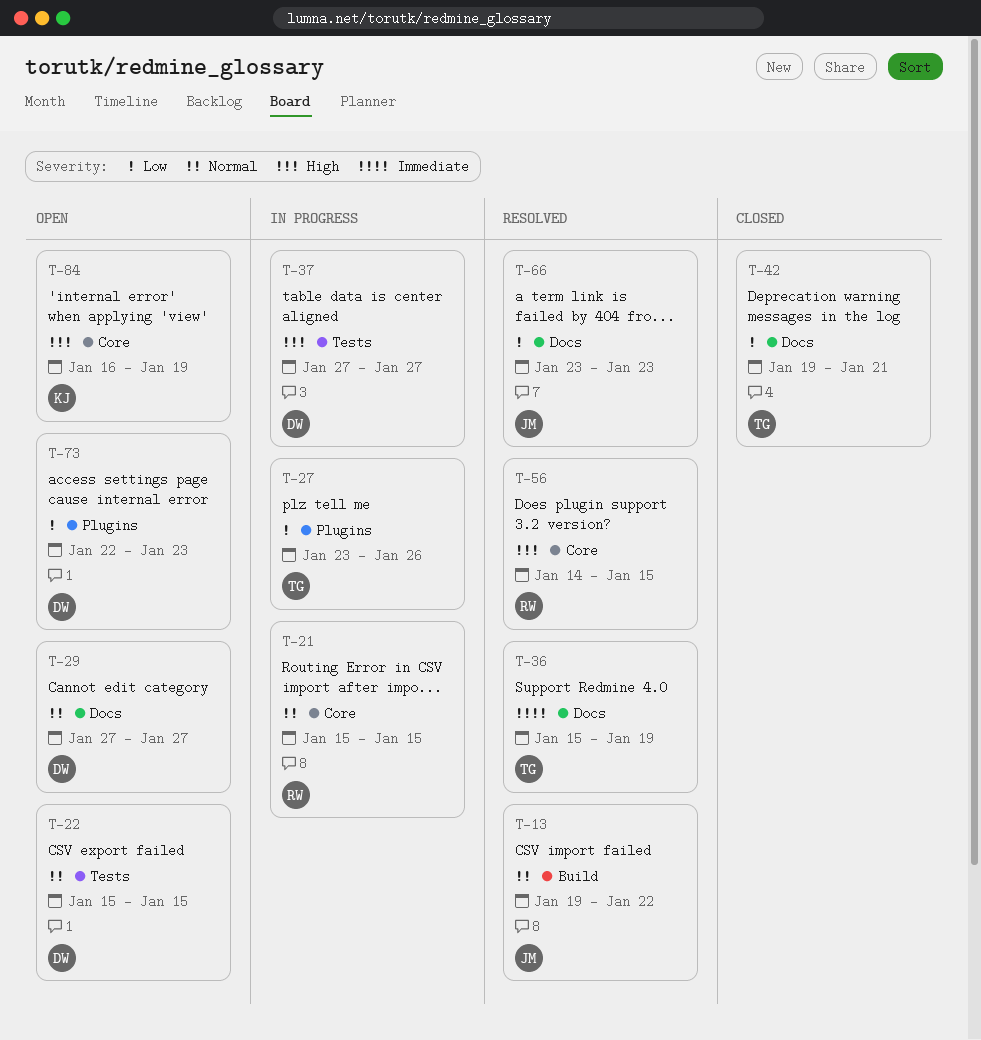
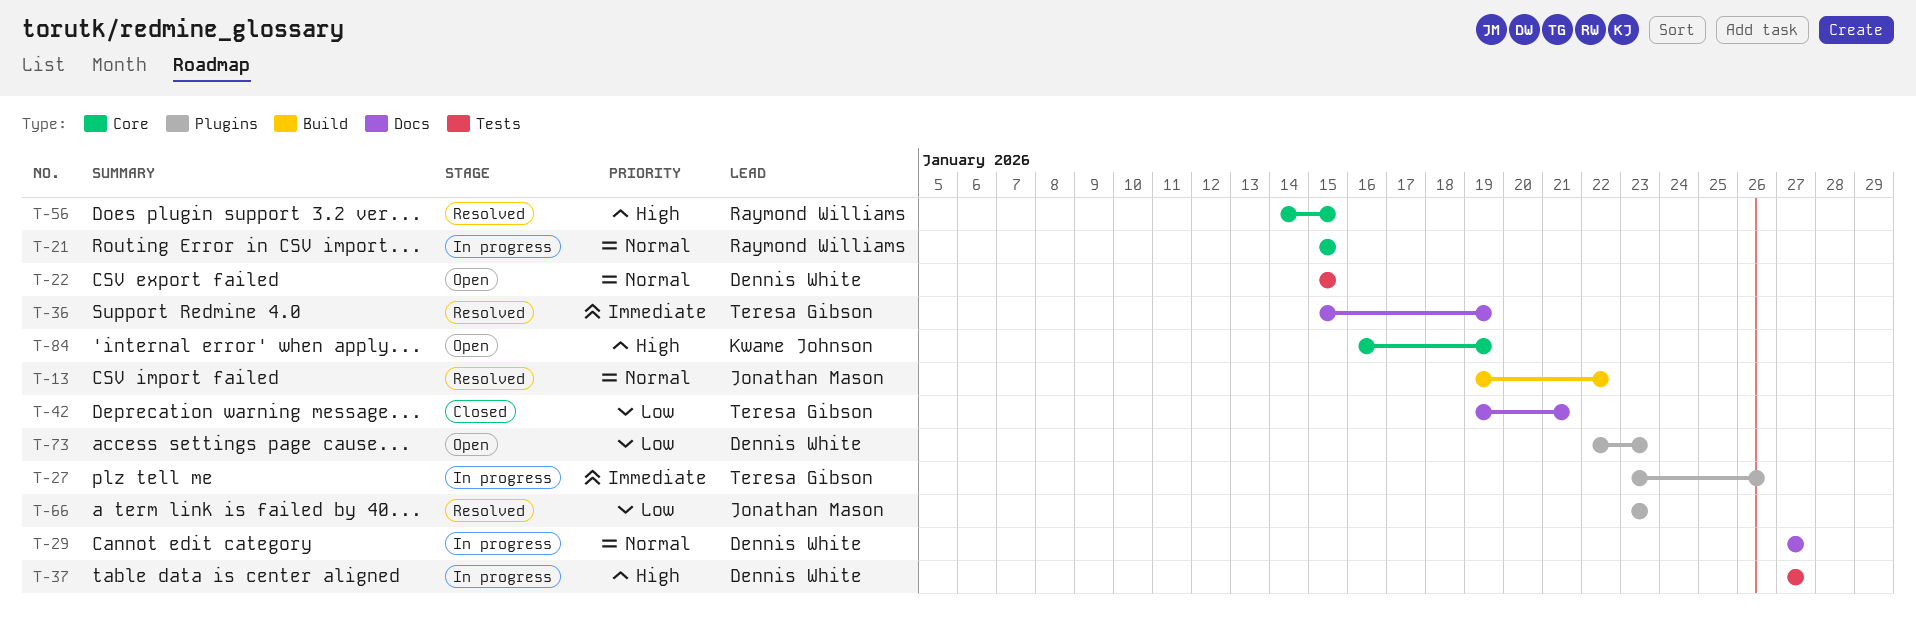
T-27, priority: Low -> Immediate
T-29, status: Open -> In progress
T-66, label: Docs -> Plugins

